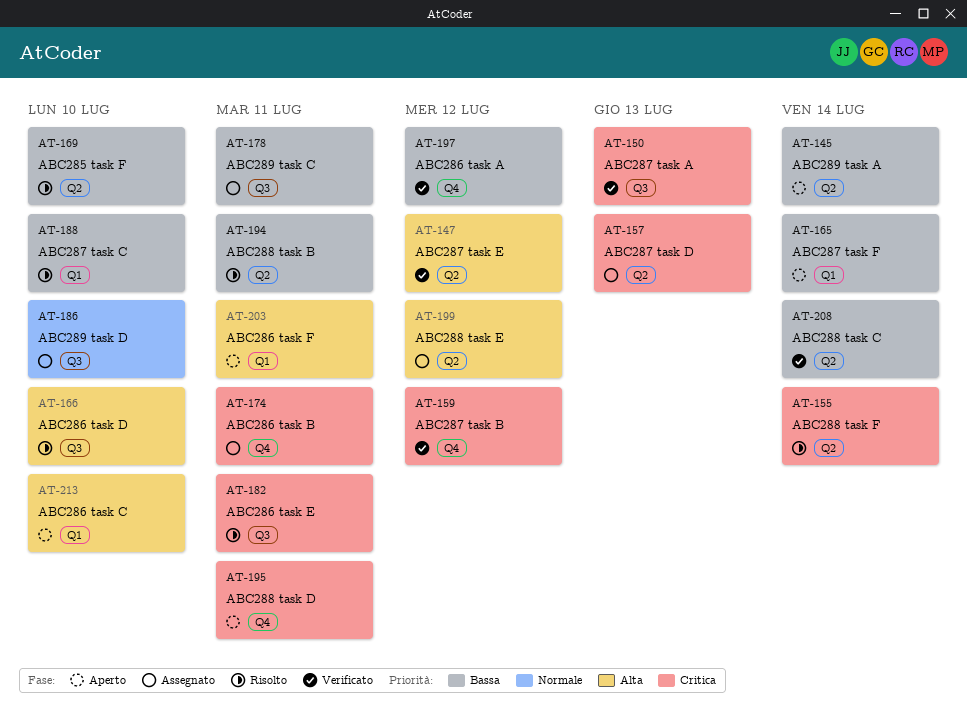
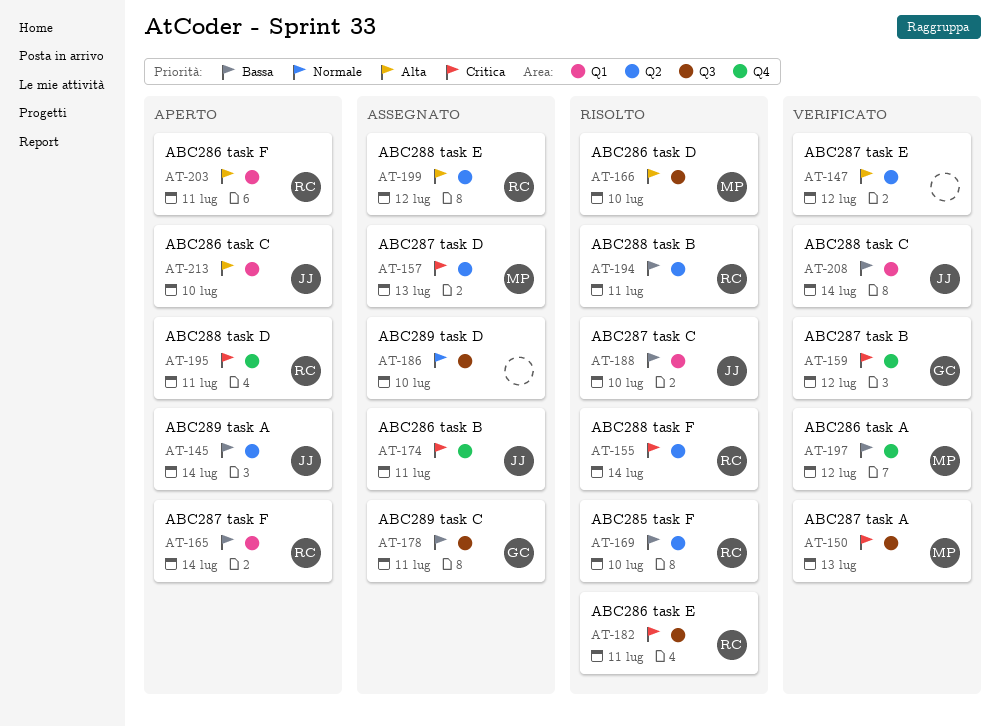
AT-208, label: Q2 -> Q1

